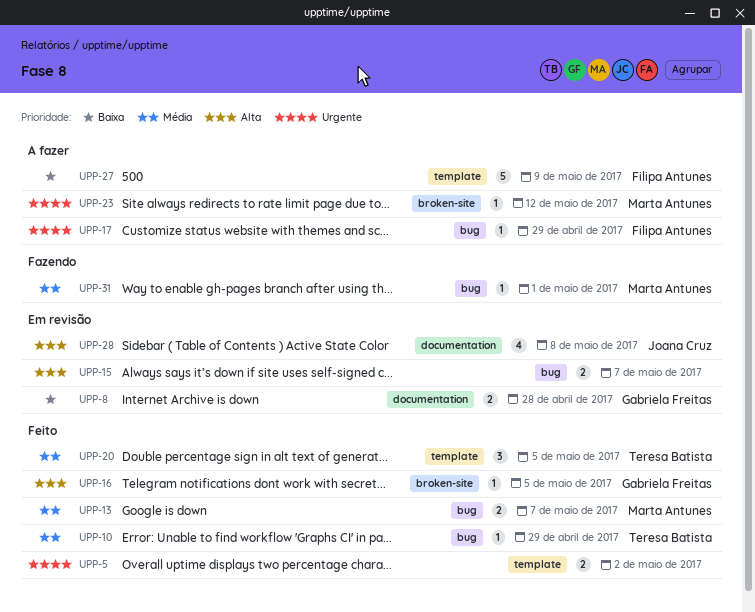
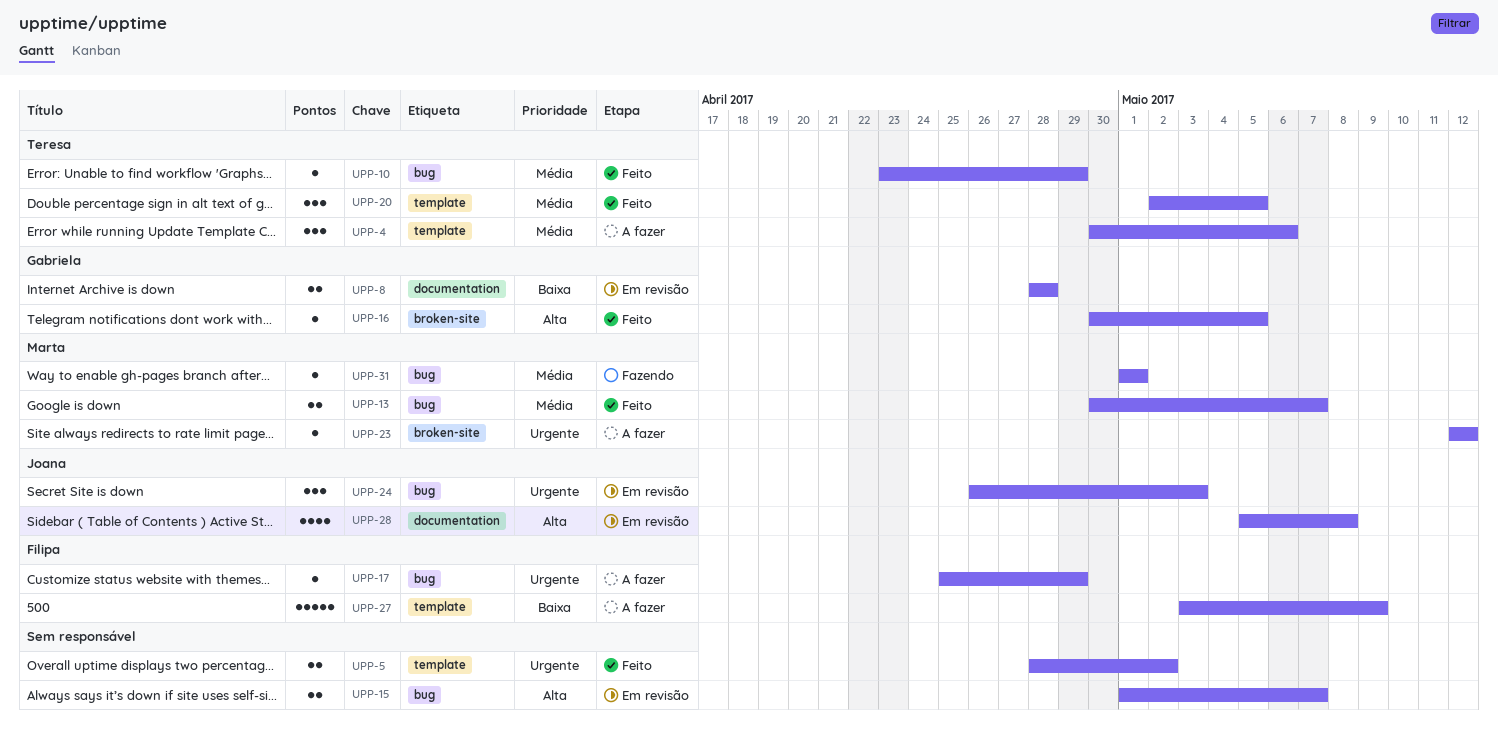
UPP-4: none -> present
UPP-24: none -> present

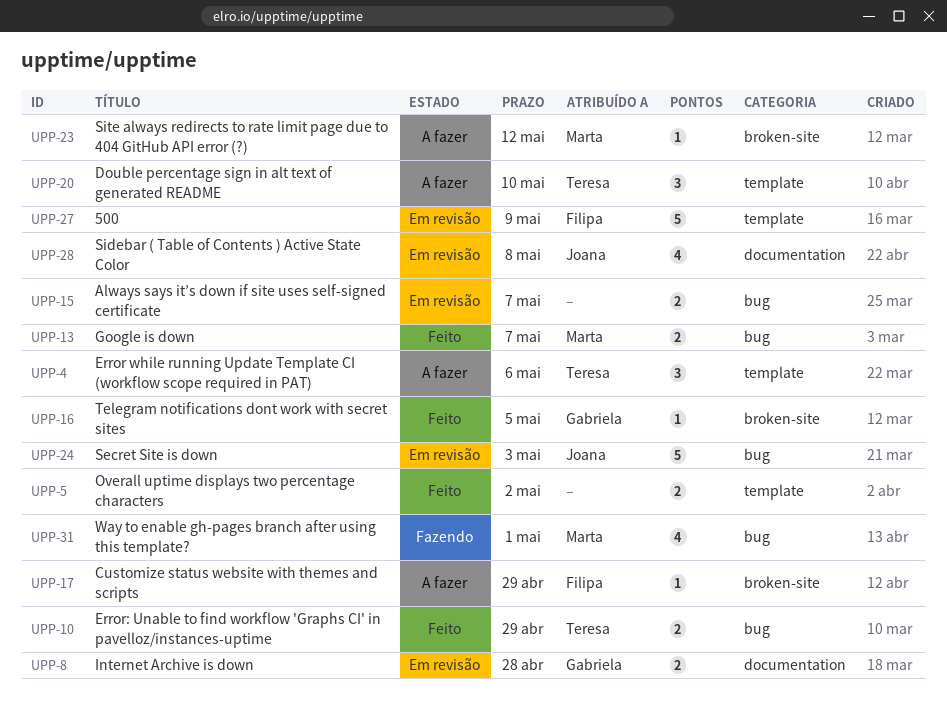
UPP-10, estimate: 1 -> 2
UPP-17, label: bug -> broken-site
UPP-20, status: Feito -> A fazer
UPP-20, due: May 5 -> May 10
UPP-24, estimate: 3 -> 5
UPP-27, status: A fazer -> Em revisão
UPP-31, estimate: 1 -> 4

